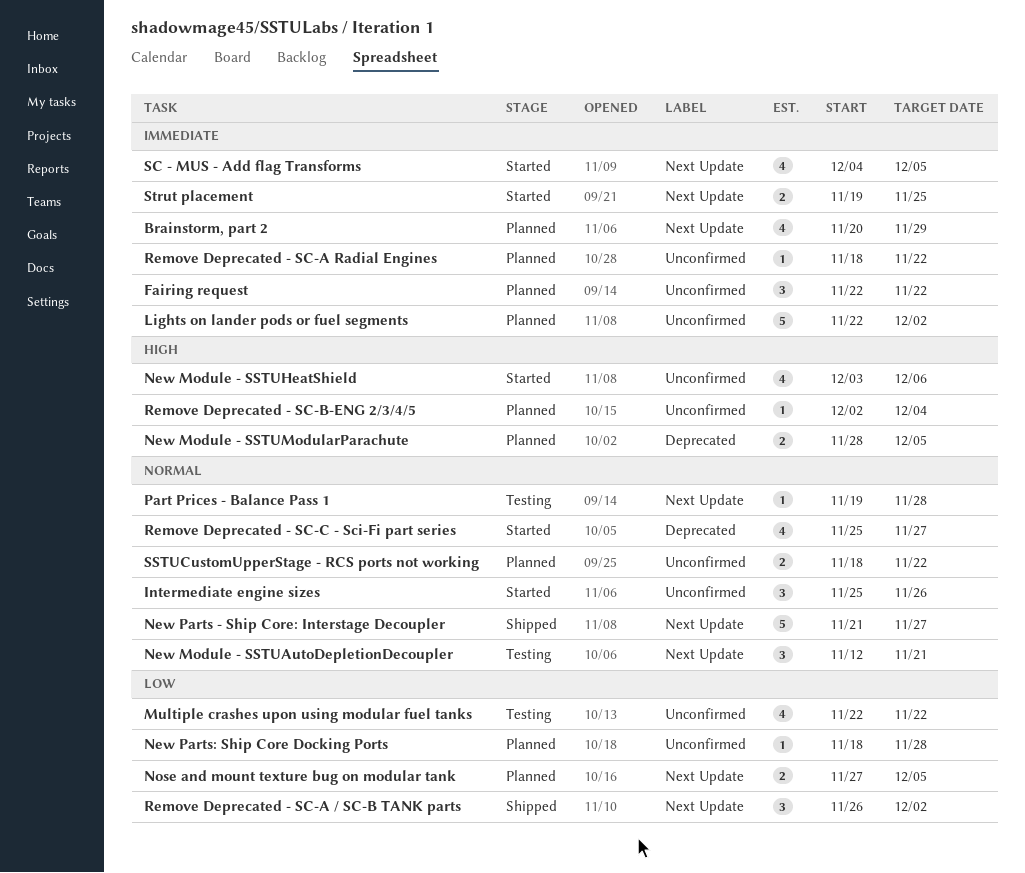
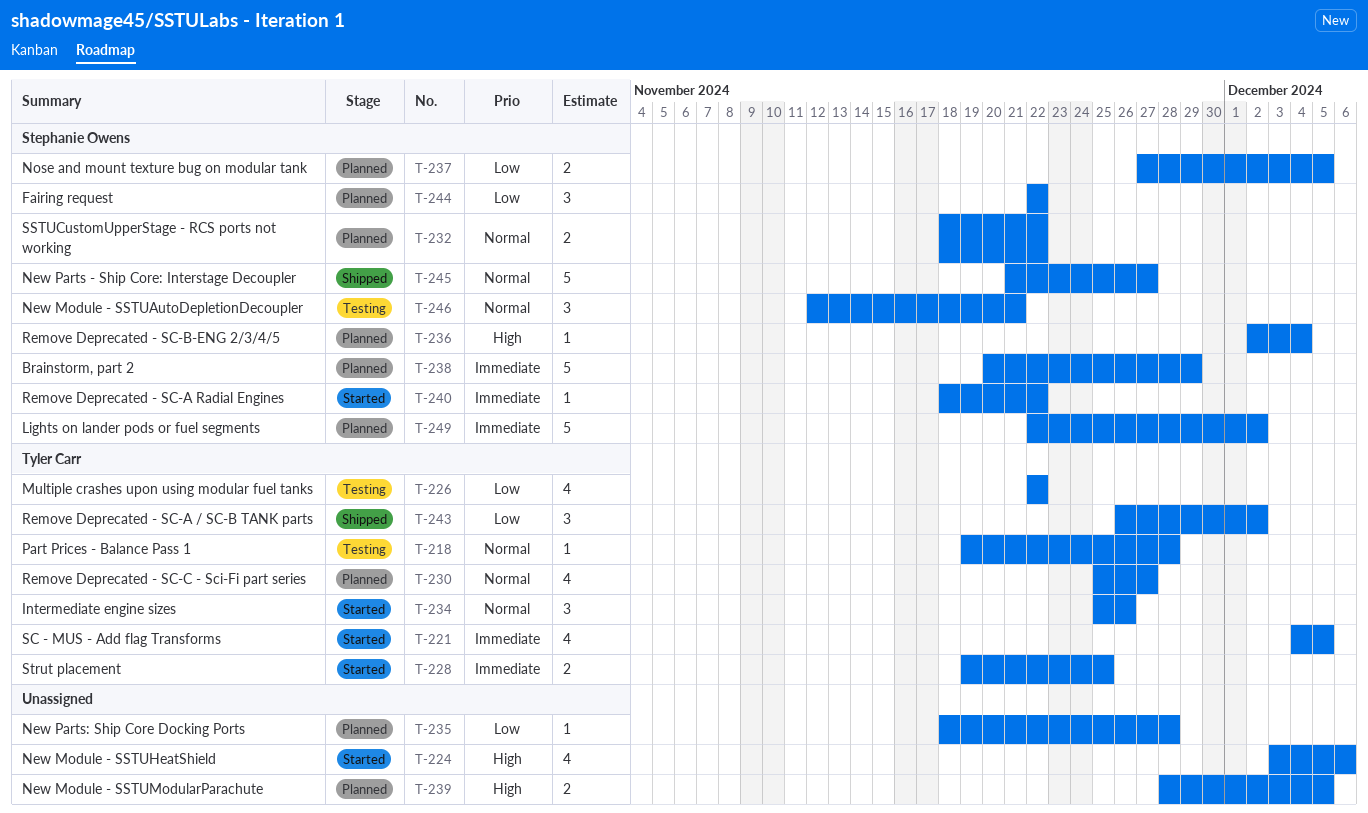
Brainstorm, part 2, estimate: 4 -> 5
Fairing request, priority: Immediate -> Low
Remove Deprecated - SC-A Radial Engines, status: Planned -> Started
Remove Deprecated - SC-C - Sci-Fi part series, status: Started -> Planned

